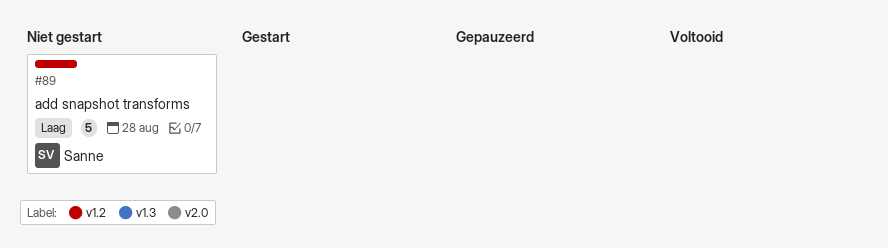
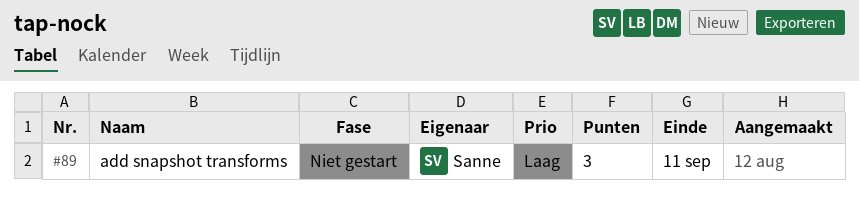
#89, estimate: 5 -> 3
#89, due: Aug 28 -> Sep 11

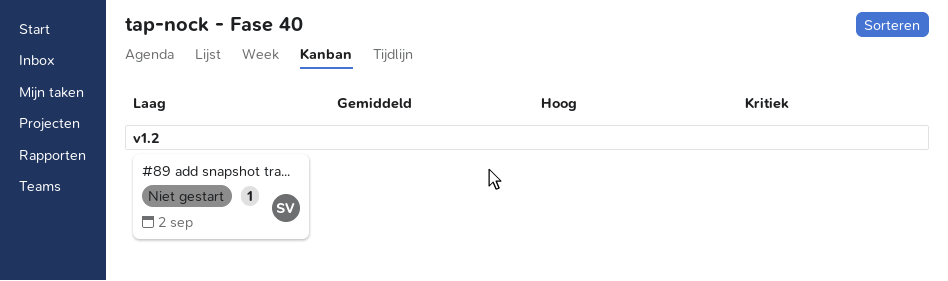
#89, estimate: 3 -> 1
#89, due: Sep 11 -> Sep 2

